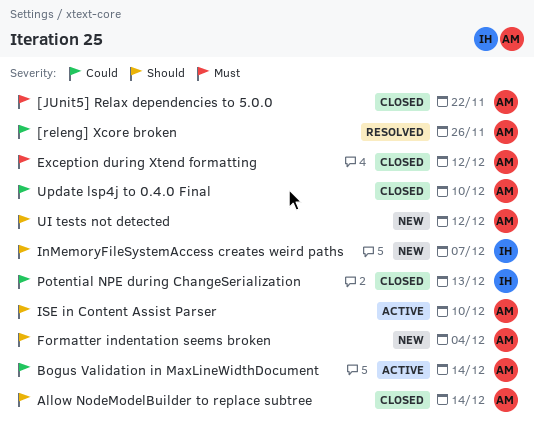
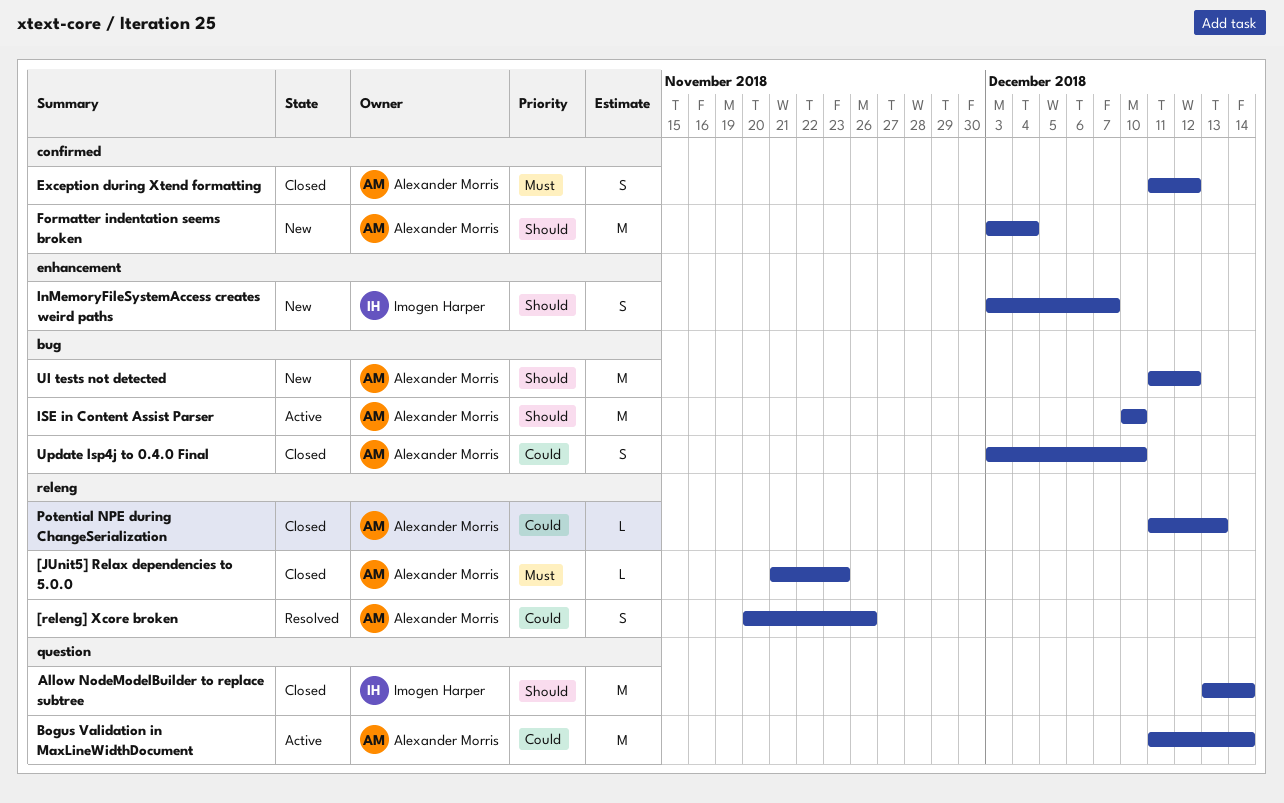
[JUnit5] Relax dependencies to 5.0.0, due: Nov 22 -> Nov 23
Allow NodeModelBuilder to replace subtree, owner: Alexander Morris -> Imogen Harper
Potential NPE during ChangeSerialization, owner: Imogen Harper -> Alexander Morris

